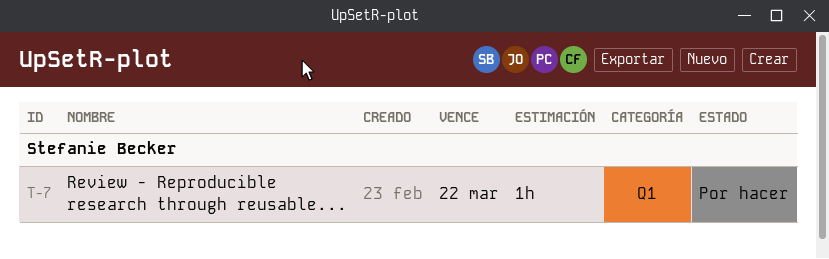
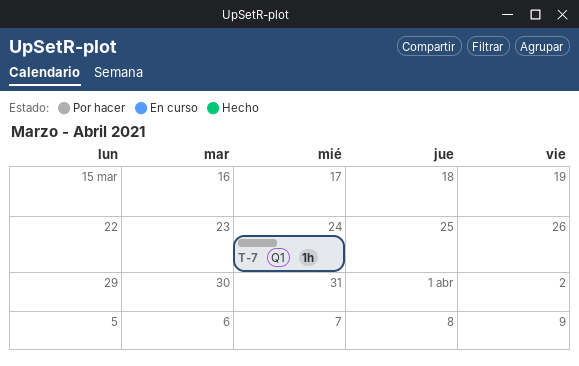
T-7, due: Mar 22 -> Mar 24

